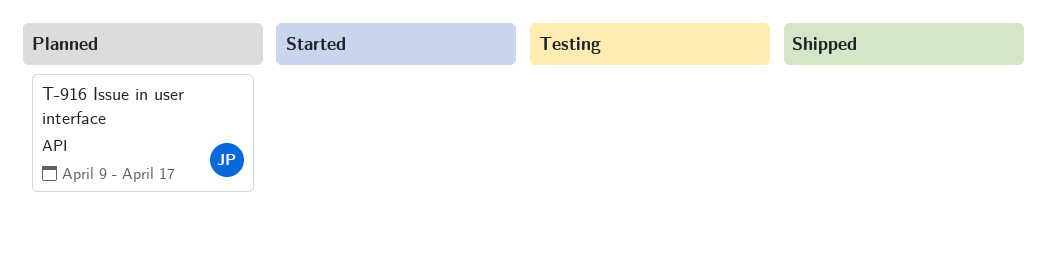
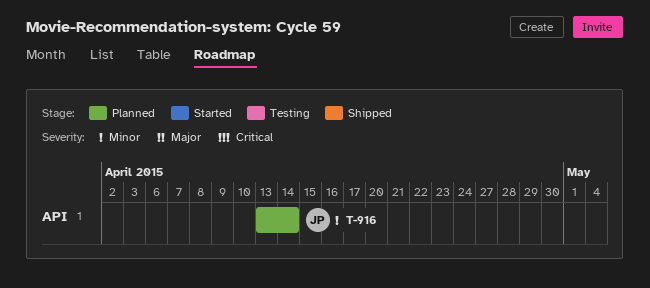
T-916, start: Apr 9 -> Apr 13
T-916, due: Apr 17 -> Apr 14

